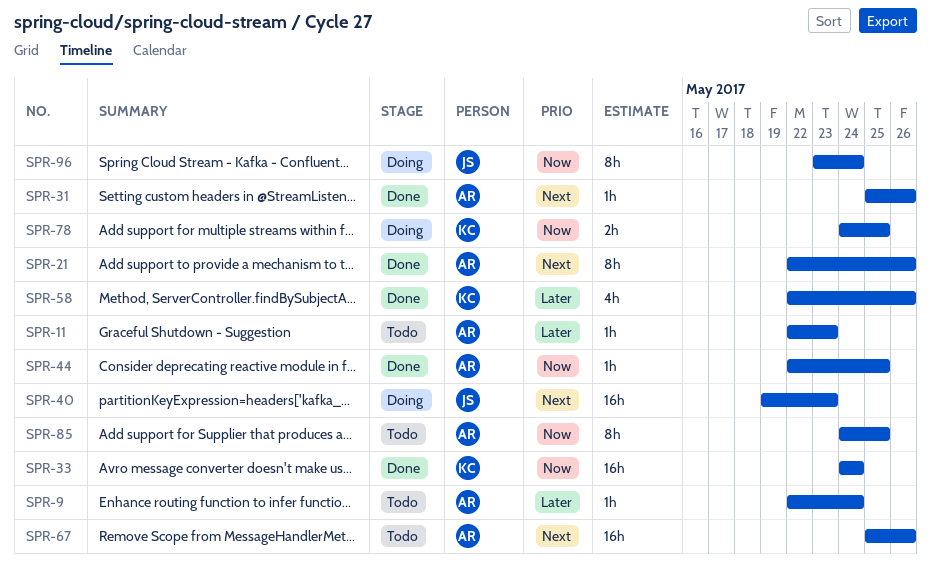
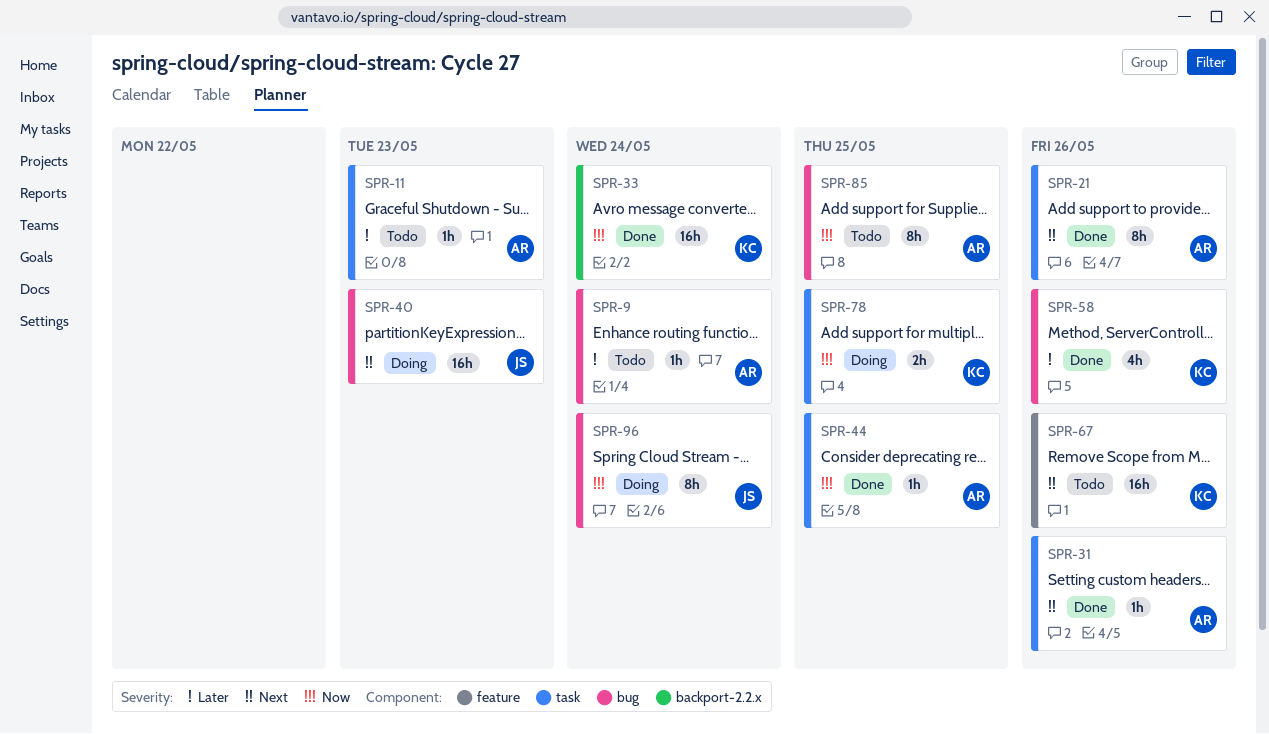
SPR-67, owner: AR -> KC

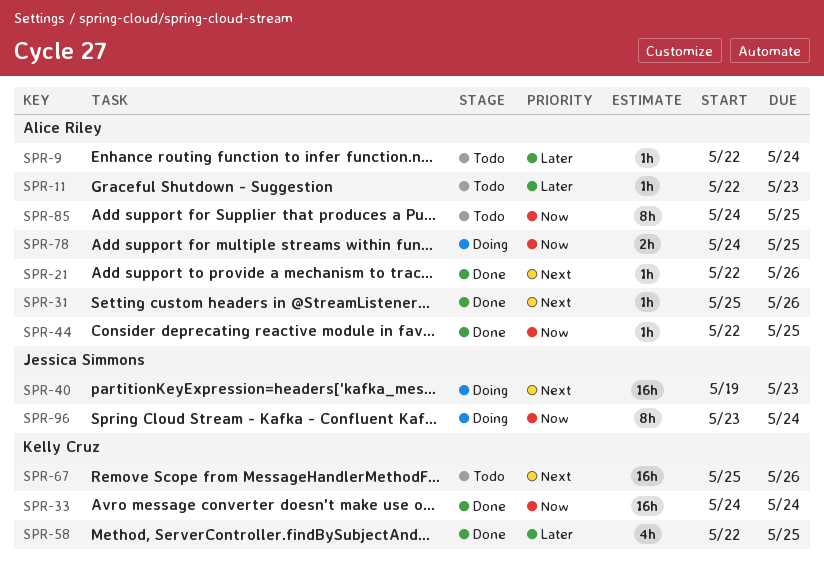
SPR-21, estimate: 8h -> 1h
SPR-58, due: May 26 -> May 25
SPR-78, owner: Kelly Cruz -> Alice Riley

